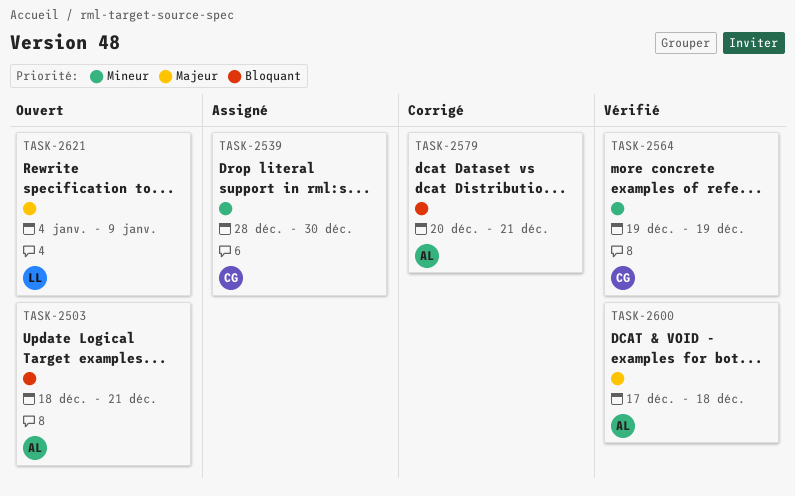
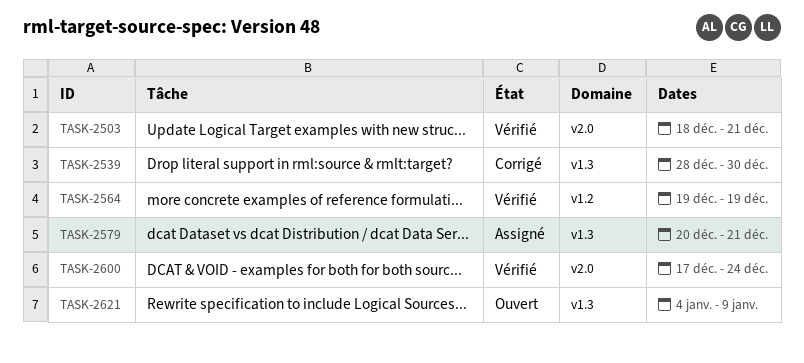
TASK-2503, status: Ouvert -> Vérifié
TASK-2539, status: Assigné -> Corrigé
TASK-2579, status: Corrigé -> Assigné
TASK-2600, due: Dec 18 -> Dec 24

